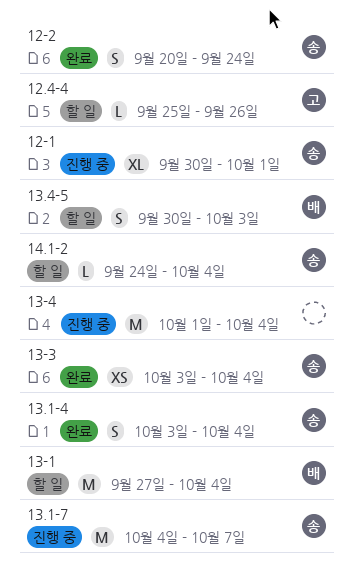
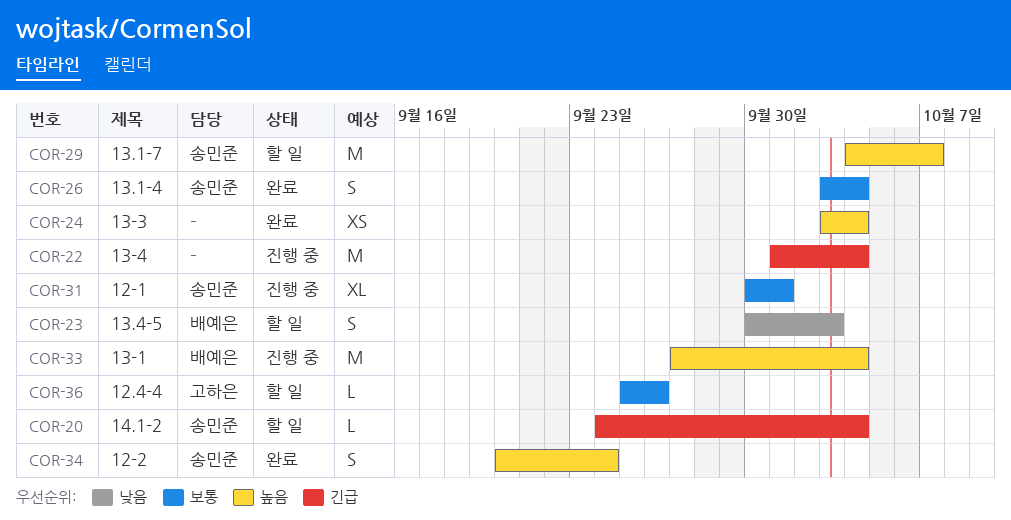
13-1, status: 할 일 -> 진행 중
13-3, owner: 송민준 -> none
13.1-7, status: 진행 중 -> 할 일

